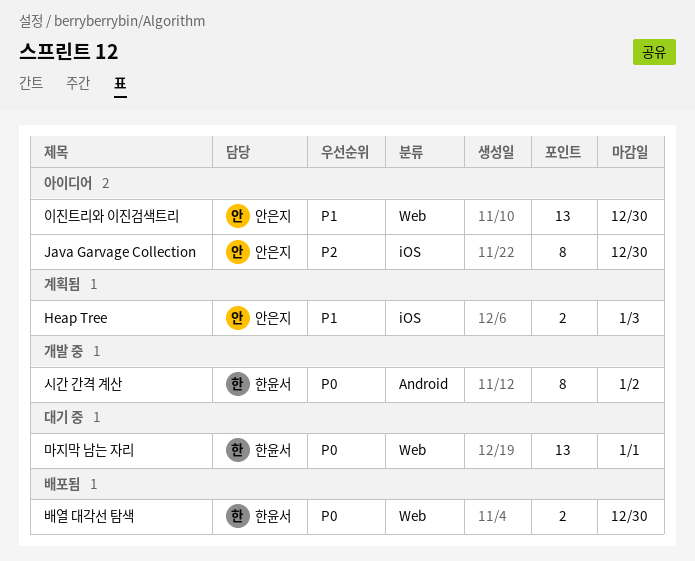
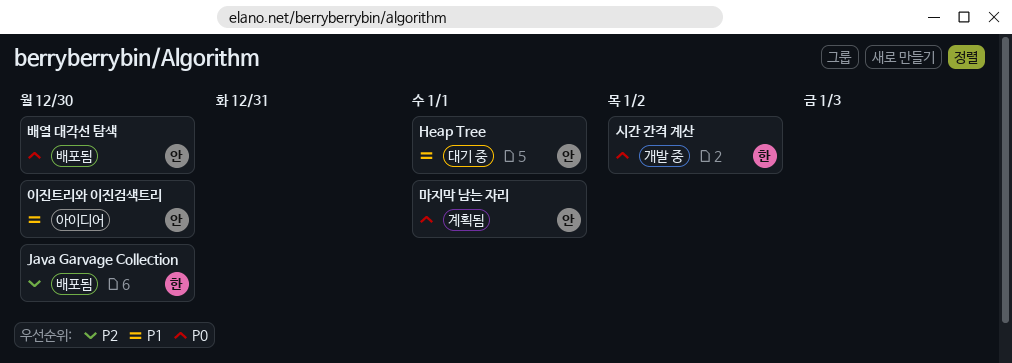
Heap Tree, status: 계획됨 -> 대기 중
Heap Tree, due: Jan 3 -> Jan 1
Java Garvage Collection, status: 아이디어 -> 배포됨
Java Garvage Collection, owner: 안은지 -> 한윤서
마지막 남는 자리, status: 대기 중 -> 계획됨
마지막 남는 자리, owner: 한윤서 -> 안은지
배열 대각선 탐색, owner: 한윤서 -> 안은지

